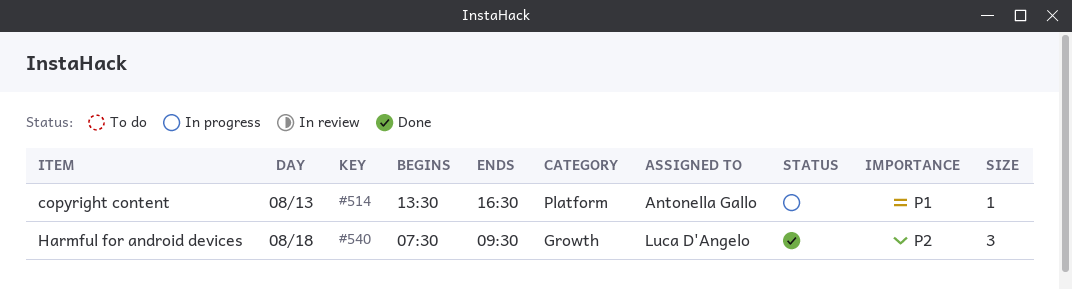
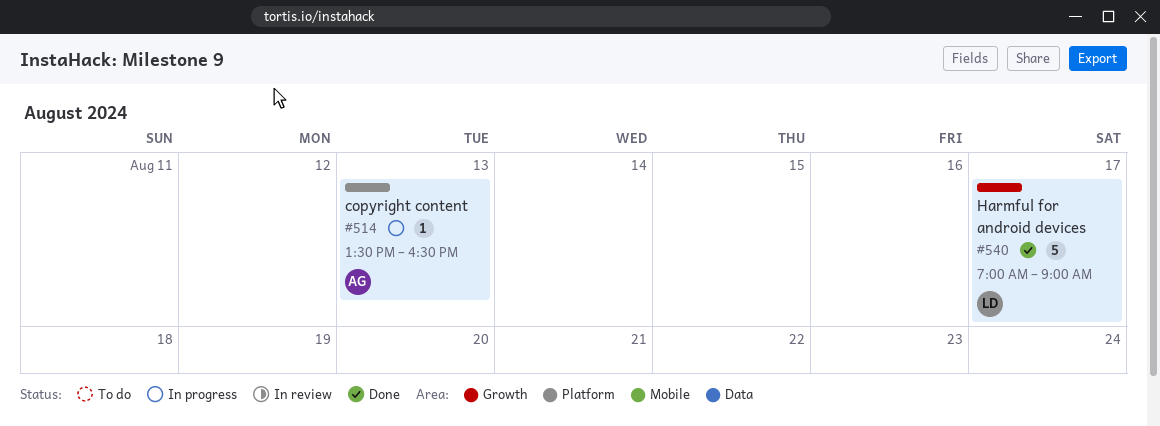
#540, estimate: 3 -> 5
#540, day: Aug 18 -> Aug 17
#540, begins: 07:30 -> 07:00
#540, ends: 09:30 -> 09:00

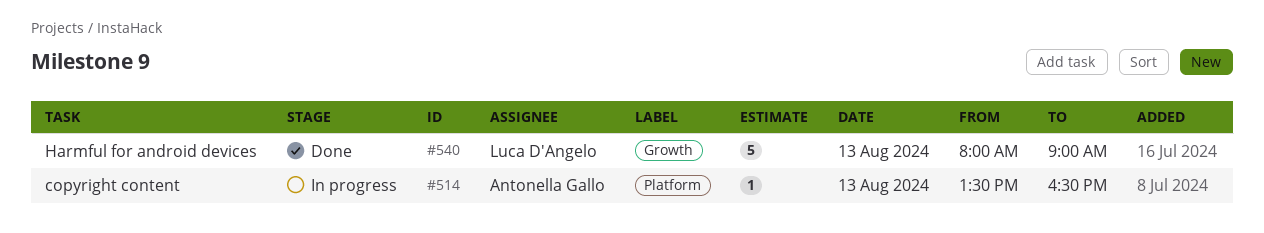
#540, day: Aug 17 -> Aug 13
#540, begins: 07:00 -> 08:00

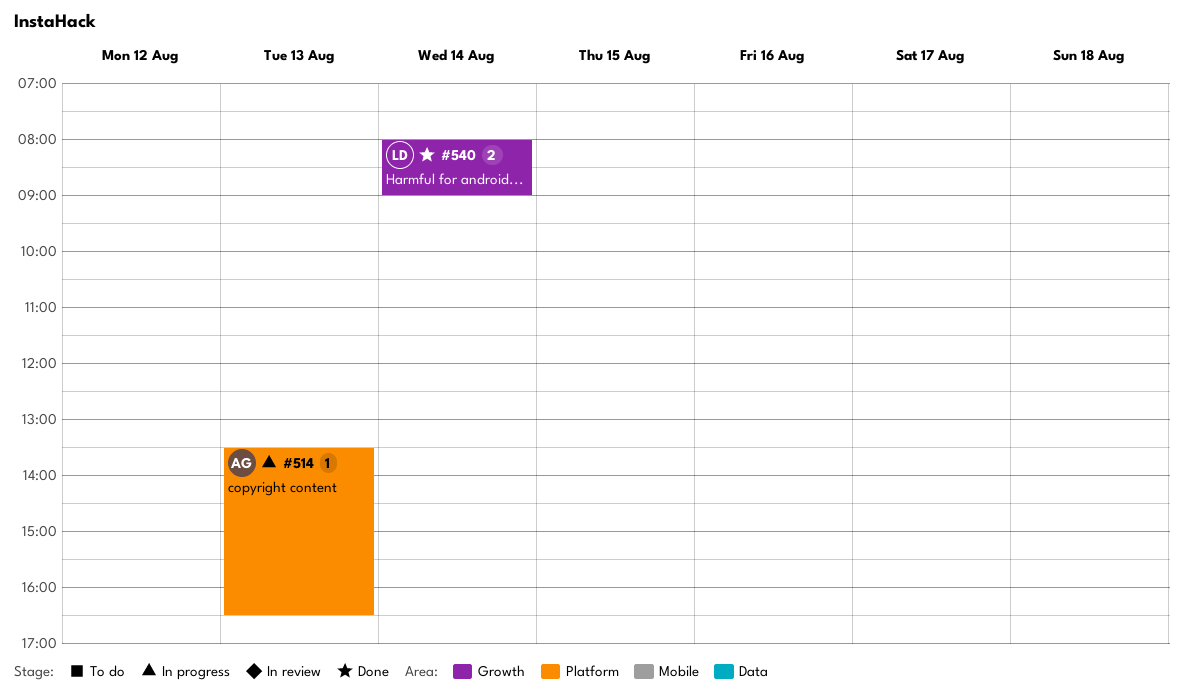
#540, estimate: 5 -> 2
#540, day: Aug 13 -> Aug 14

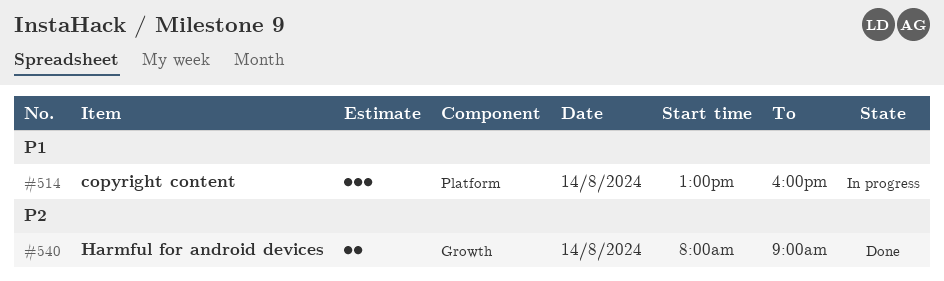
#514, estimate: 1 -> 3
#514, day: Aug 13 -> Aug 14
#514, begins: 13:30 -> 13:00
#514, ends: 16:30 -> 16:00

